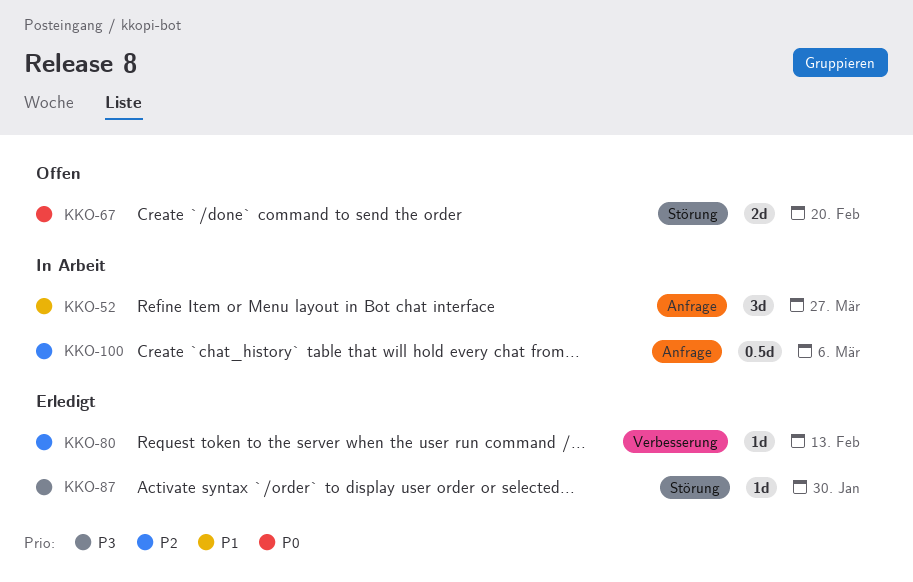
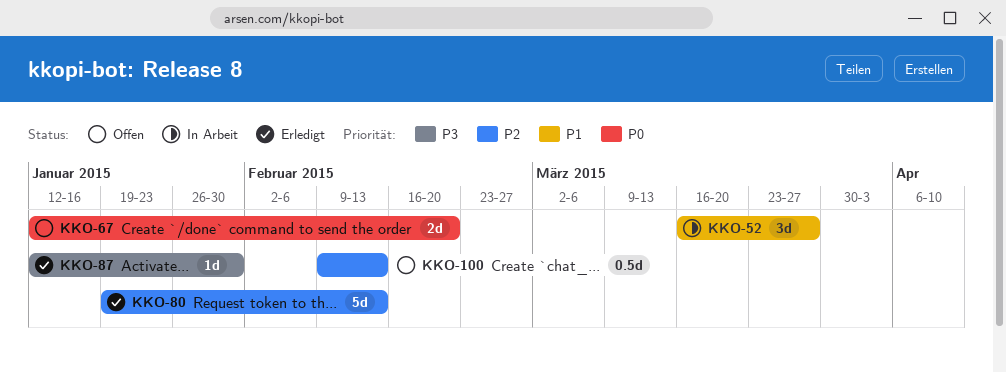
KKO-80, estimate: 1d -> 5d
KKO-100, status: In Arbeit -> Offen
KKO-100, due: Mar 6 -> Feb 13

